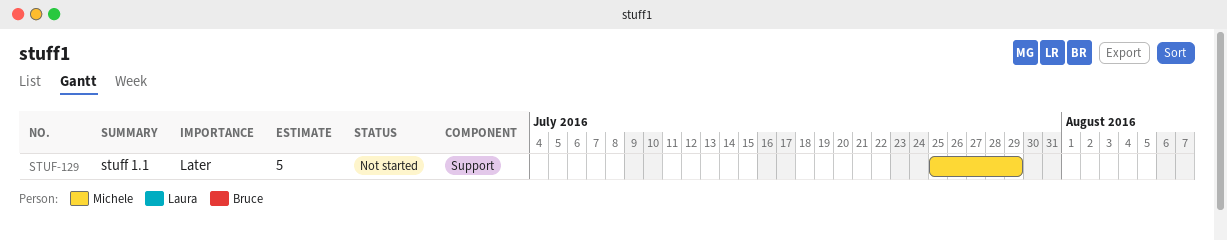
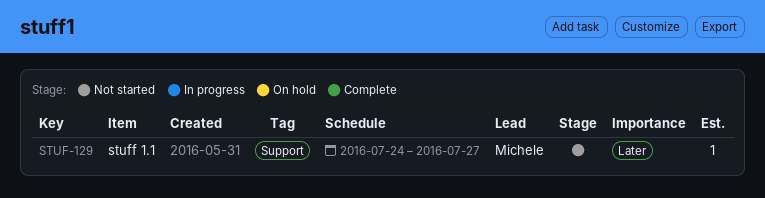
STUF-129, estimate: 5 -> 1
STUF-129, start: Jul 25 -> Jul 24
STUF-129, due: Jul 29 -> Jul 27

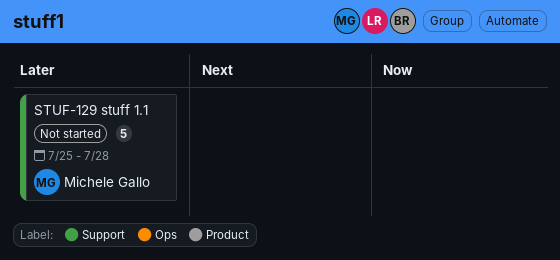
STUF-129, estimate: 1 -> 5
STUF-129, start: Jul 24 -> Jul 25
STUF-129, due: Jul 27 -> Jul 28

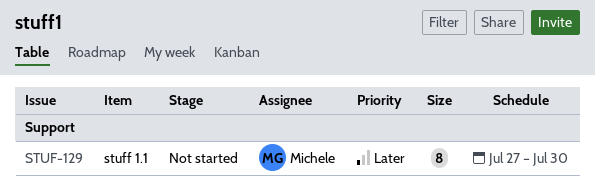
STUF-129, estimate: 5 -> 8
STUF-129, start: Jul 25 -> Jul 27
STUF-129, due: Jul 28 -> Jul 30

